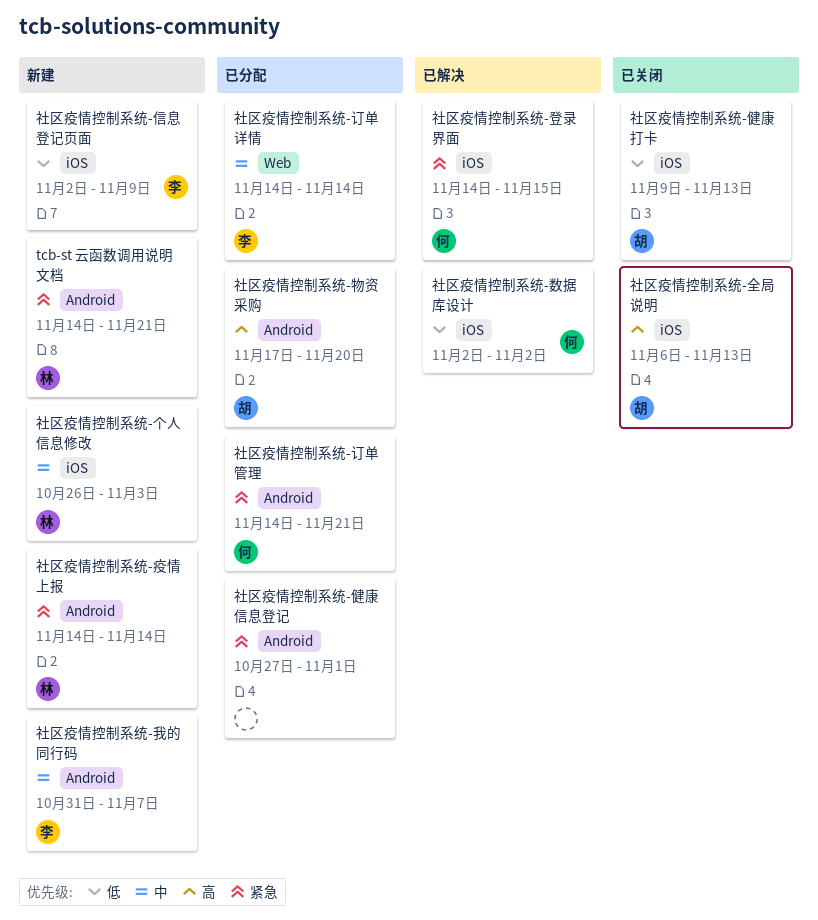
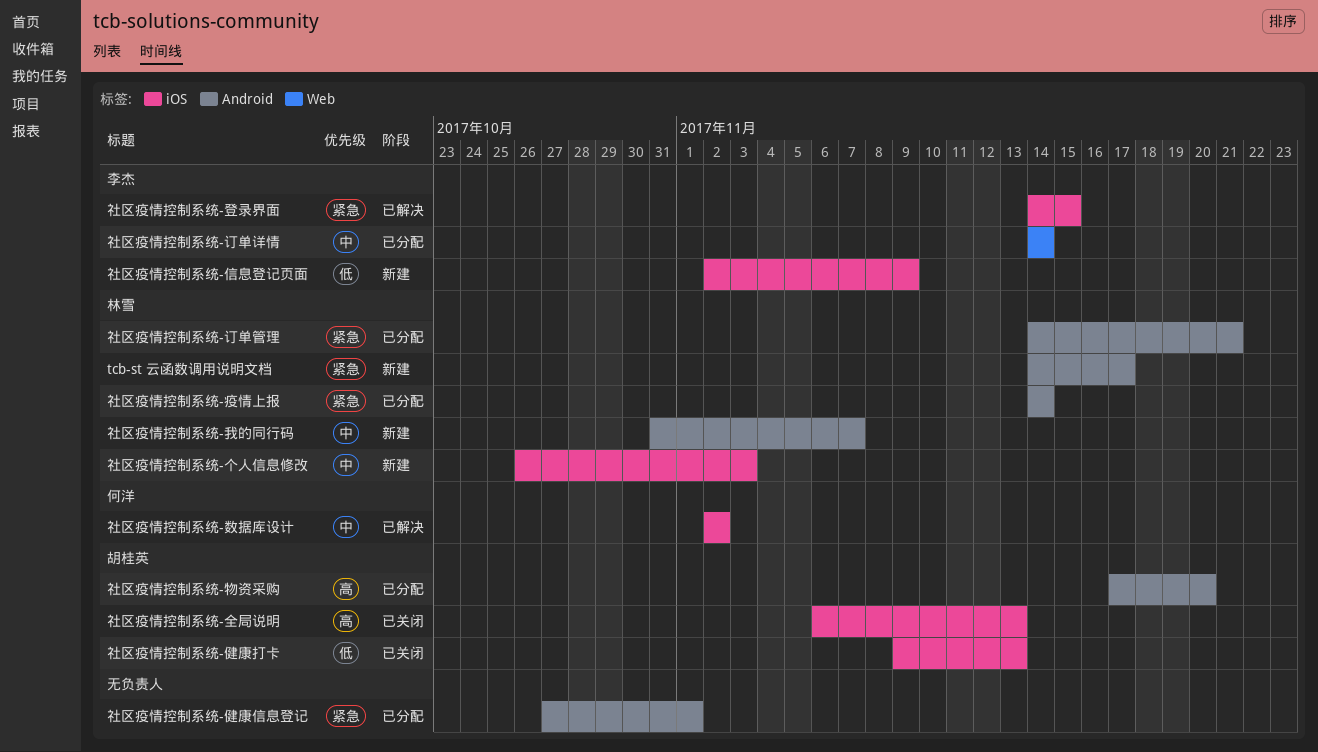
tcb-st 云函数调用说明文档, due: Nov 21 -> Nov 17
社区疫情控制系统-我的同行码, owner: 李杰 -> 林雪
社区疫情控制系统-数据库设计, priority: 低 -> 中
社区疫情控制系统-疫情上报, status: 新建 -> 已分配
社区疫情控制系统-登录界面, owner: 何洋 -> 李杰
社区疫情控制系统-订单管理, owner: 何洋 -> 林雪

